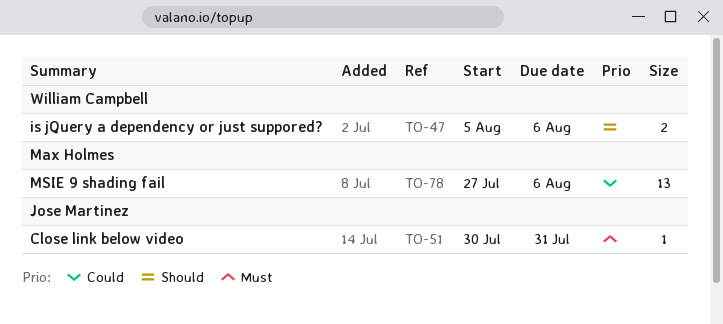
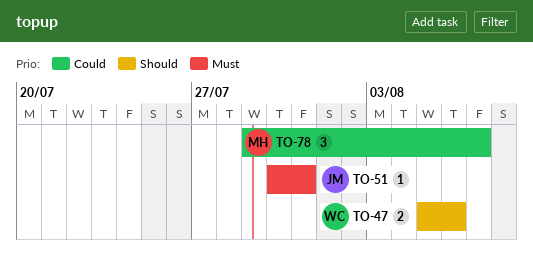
TO-78, estimate: 13 -> 3
TO-78, start: Jul 27 -> Jul 29
TO-78, due: Aug 6 -> Aug 7

